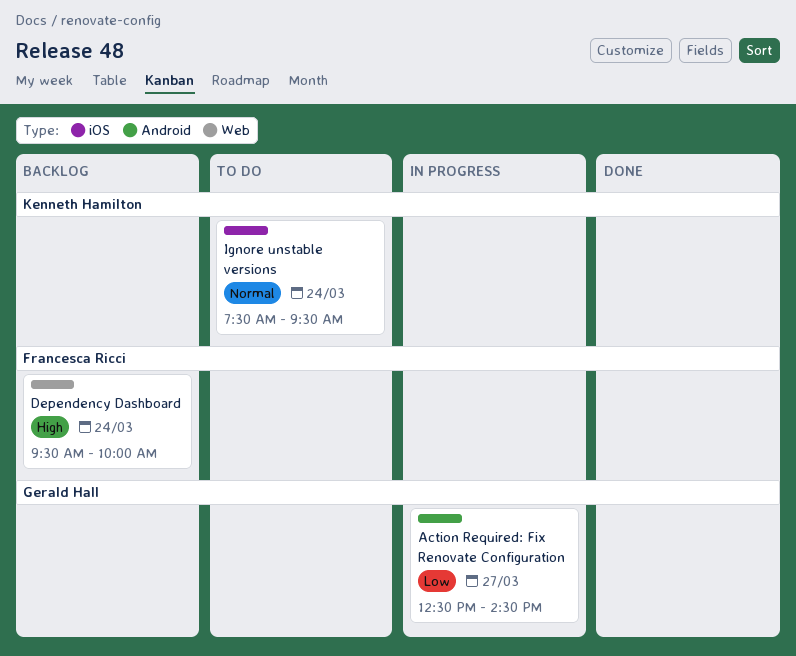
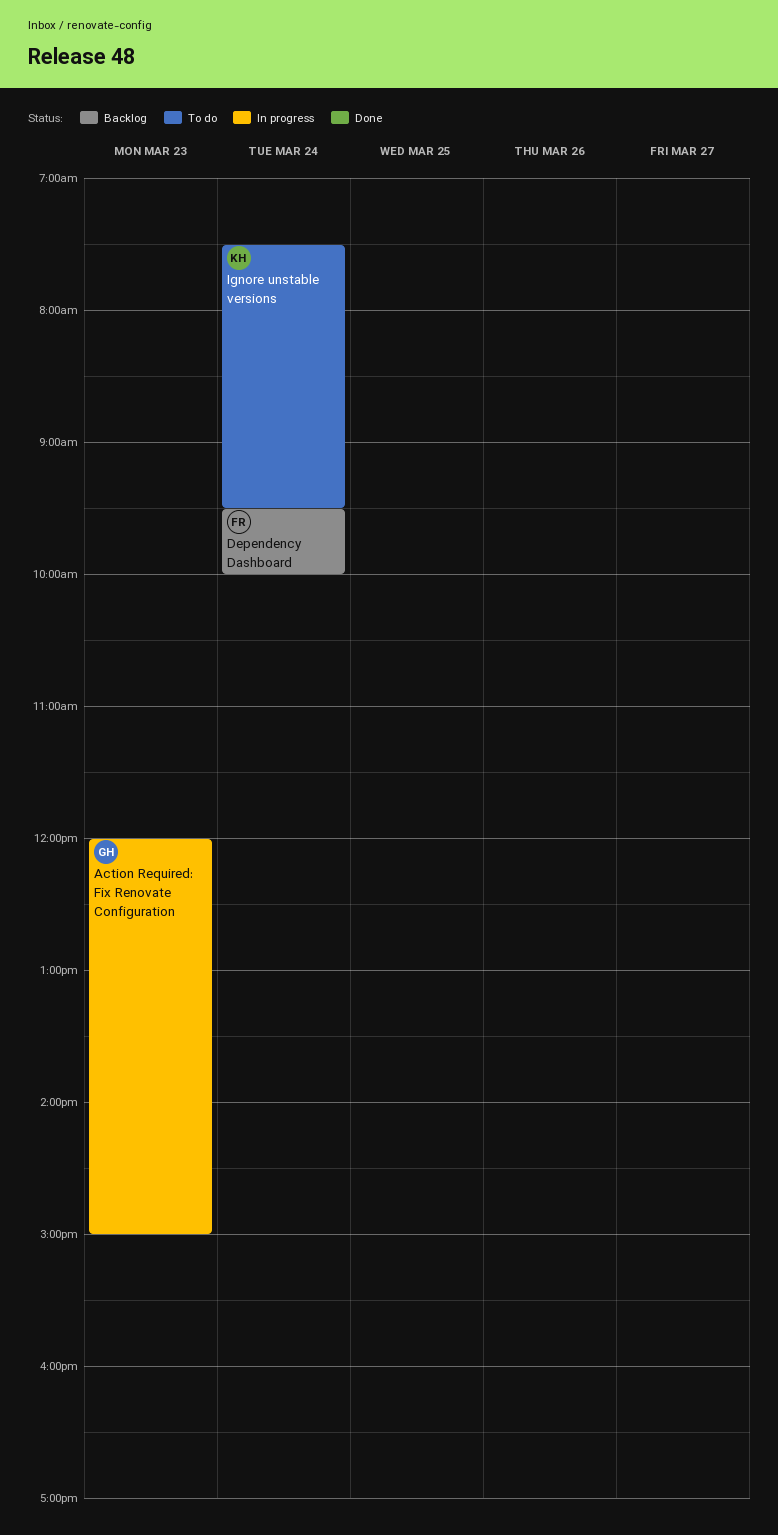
Action Required: Fix Renovate Configuration, day: Mar 27 -> Mar 23
Action Required: Fix Renovate Configuration, begins: 12:30 -> 12:00
Action Required: Fix Renovate Configuration, ends: 14:30 -> 15:00

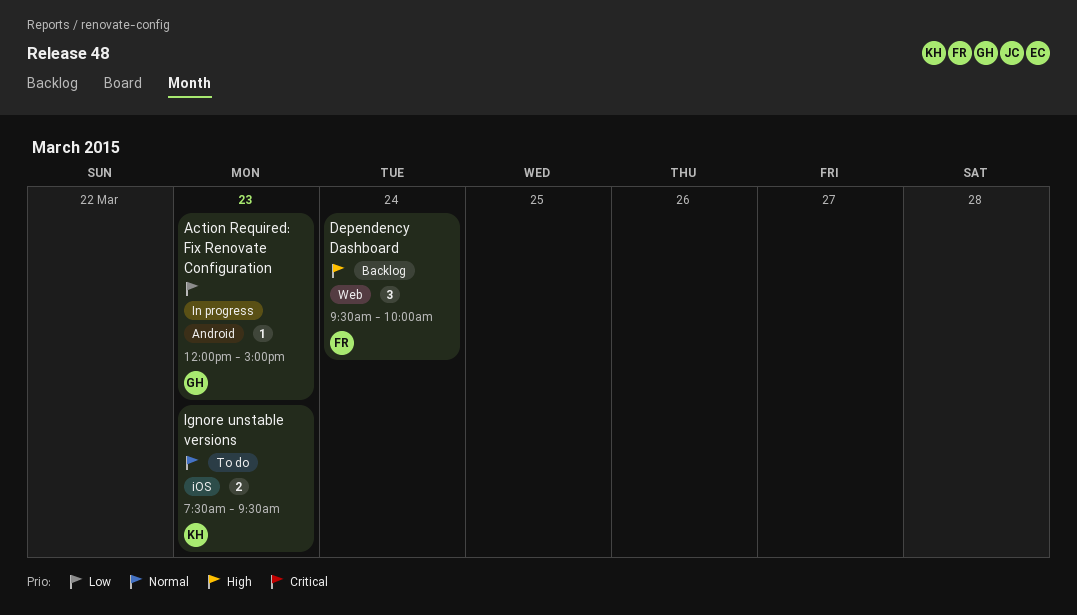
Ignore unstable versions, day: Mar 24 -> Mar 23

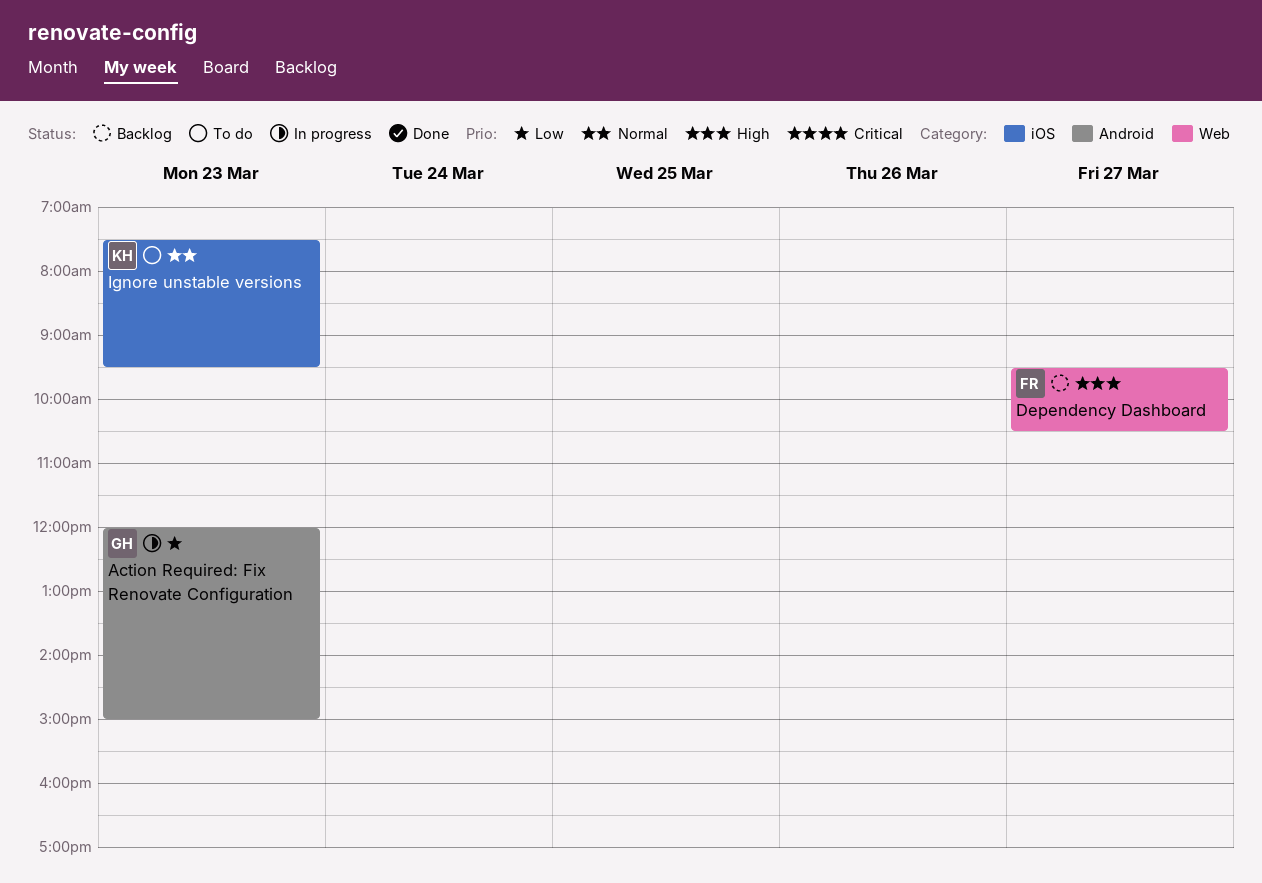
Dependency Dashboard, day: Mar 24 -> Mar 27
Dependency Dashboard, ends: 10:00 -> 10:30

